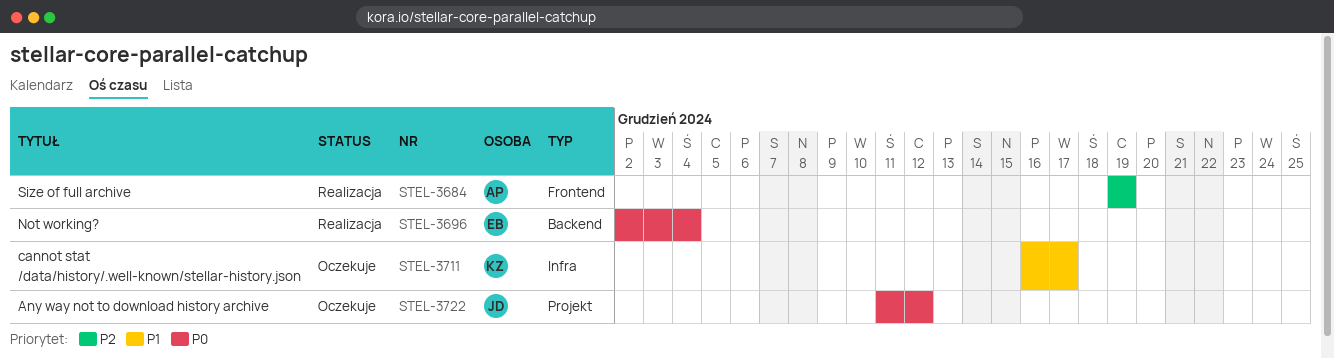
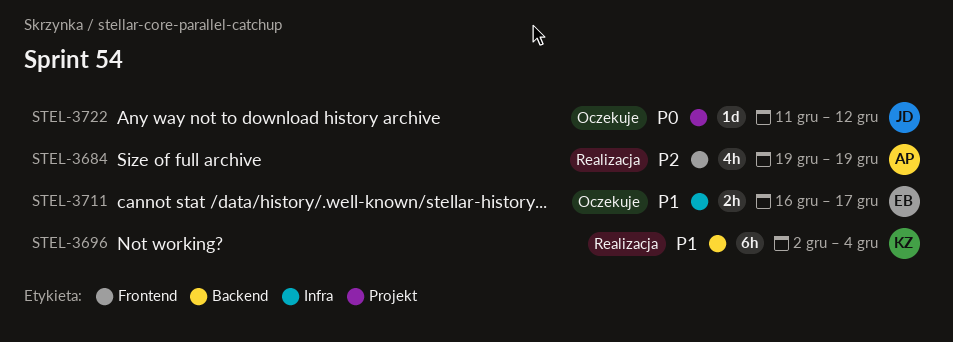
STEL-3696, owner: EB -> KZ
STEL-3696, priority: P0 -> P1
STEL-3711, owner: KZ -> EB

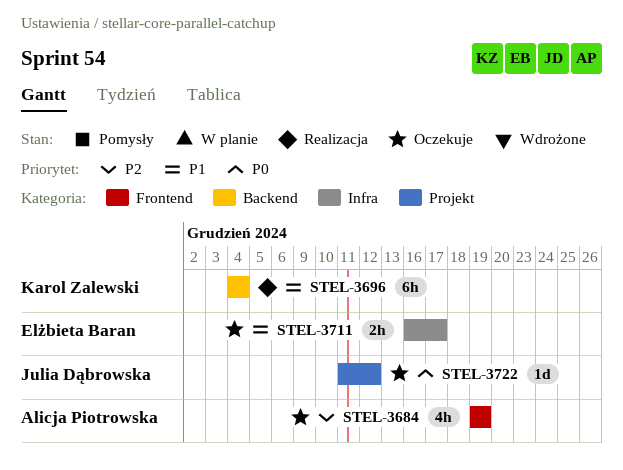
STEL-3684, status: Realizacja -> Oczekuje
STEL-3696, start: Dec 2 -> Dec 4

